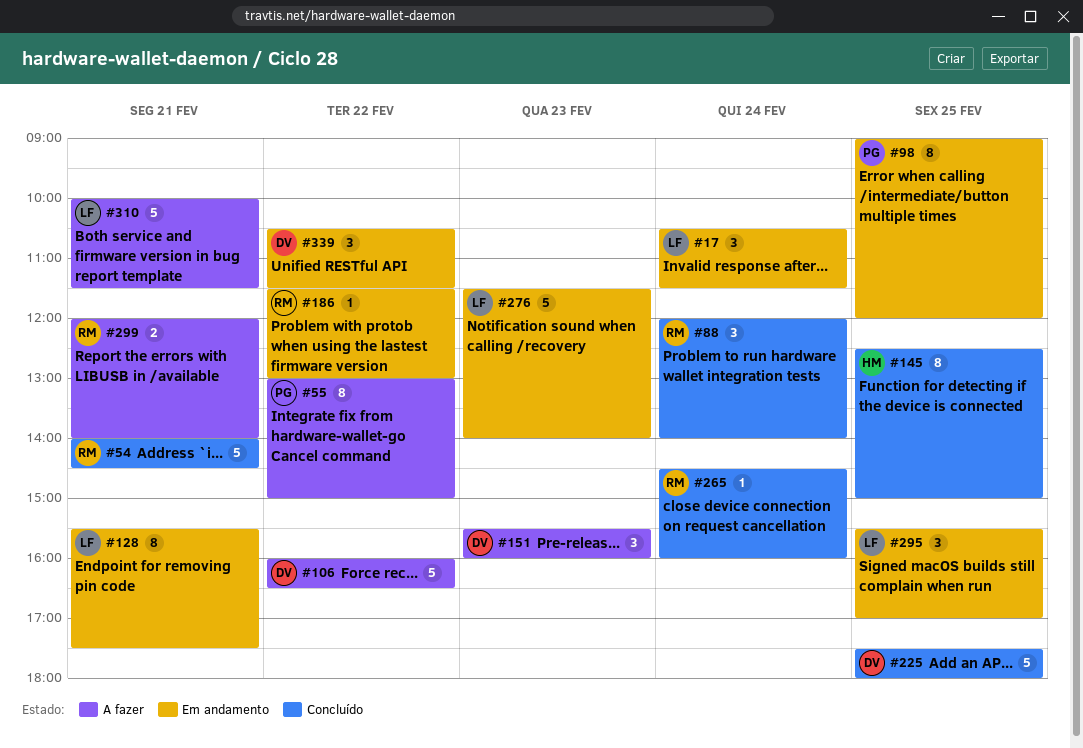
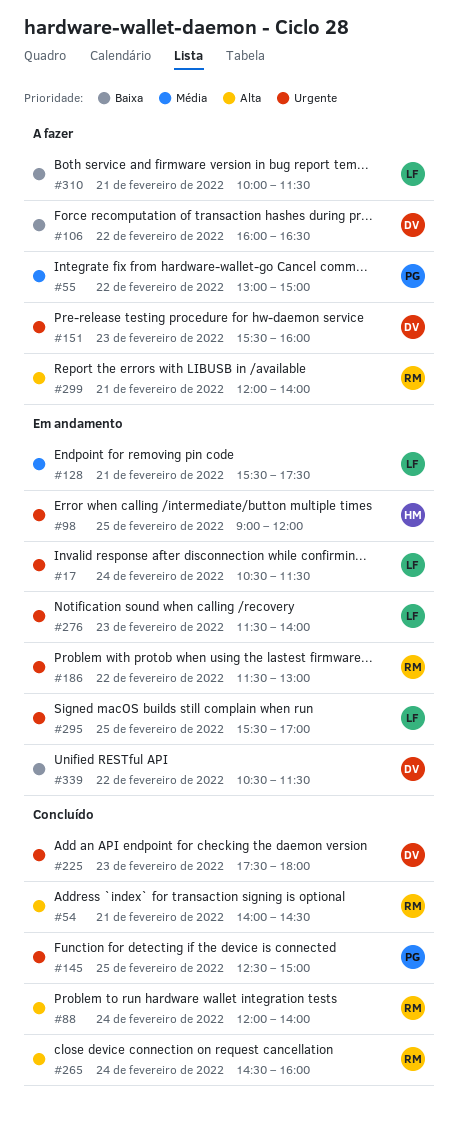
#98, owner: PG -> HM
#145, owner: HM -> PG
#225, day: Feb 25 -> Feb 23

